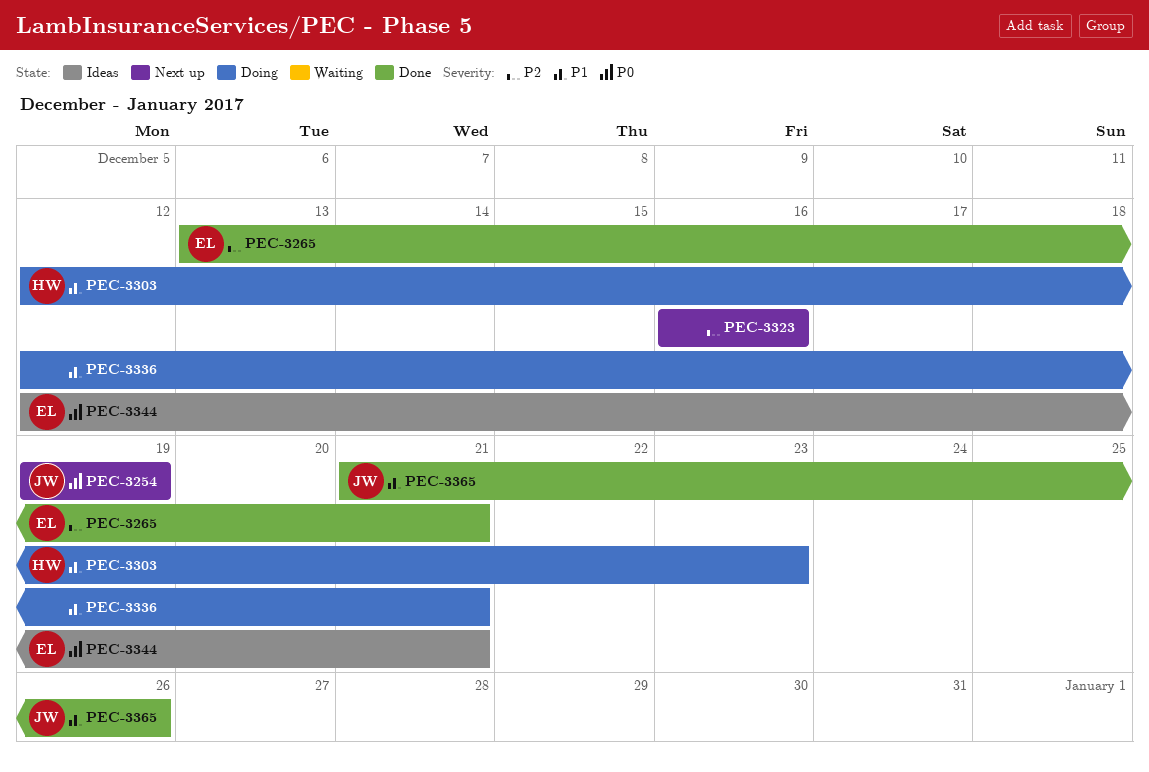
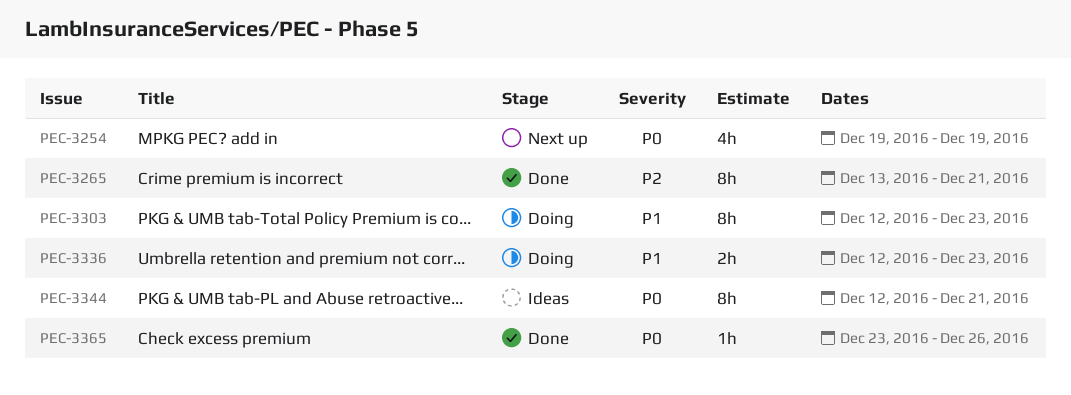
PEC-3323: present -> none
PEC-3336, due: Dec 21 -> Dec 23
PEC-3365, priority: P1 -> P0
PEC-3365, start: Dec 21 -> Dec 23

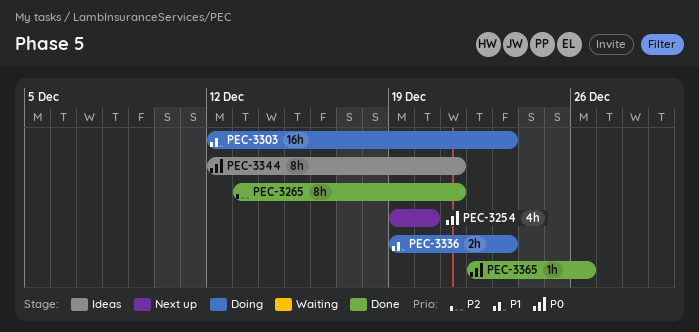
PEC-3254, due: Dec 19 -> Dec 20
PEC-3303, estimate: 8h -> 16h
PEC-3336, start: Dec 12 -> Dec 19
PEC-3365, start: Dec 23 -> Dec 22

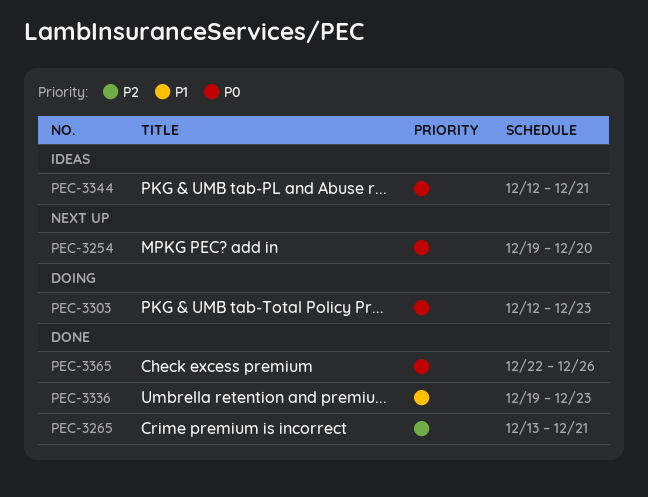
PEC-3303, priority: P1 -> P0
PEC-3336, status: Doing -> Done

